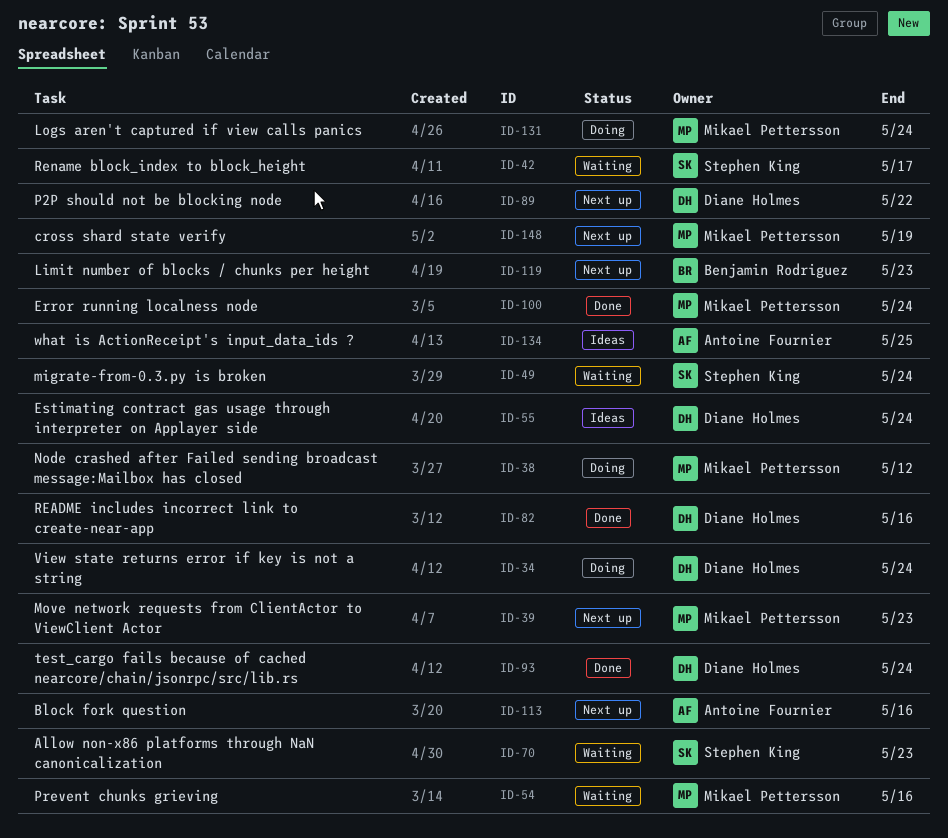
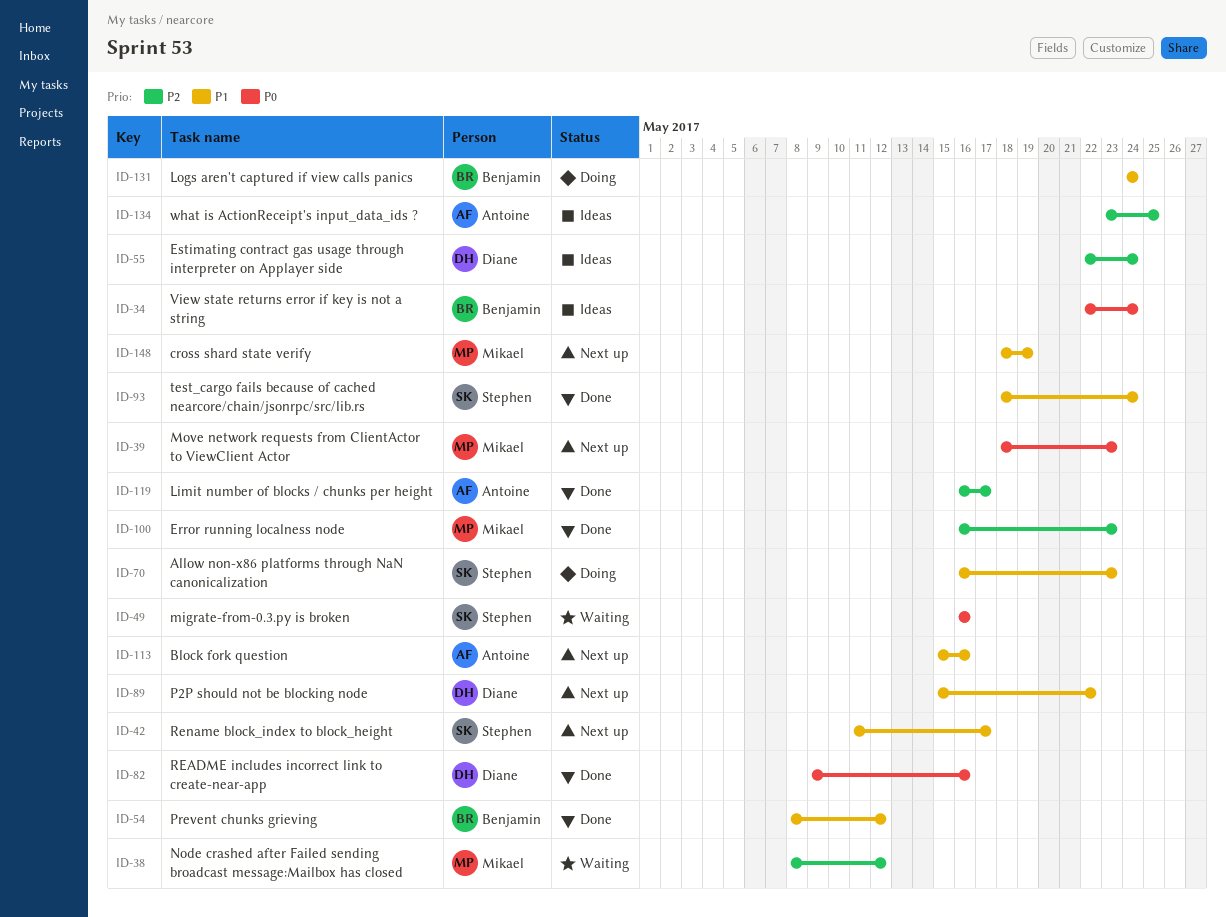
ID-34, status: Doing -> Ideas
ID-34, owner: Diane Holmes -> Benjamin Rodriguez
ID-38, status: Doing -> Waiting
ID-42, status: Waiting -> Next up
ID-49, due: May 24 -> May 16
ID-54, status: Waiting -> Done
ID-54, owner: Mikael Pettersson -> Benjamin Rodriguez
ID-54, due: May 16 -> May 12
ID-70, status: Waiting -> Doing
ID-93, owner: Diane Holmes -> Stephen King
ID-100, due: May 24 -> May 23
ID-119, status: Next up -> Done
ID-119, owner: Benjamin Rodriguez -> Antoine Fournier
ID-119, due: May 23 -> May 17
ID-131, owner: Mikael Pettersson -> Benjamin Rodriguez

